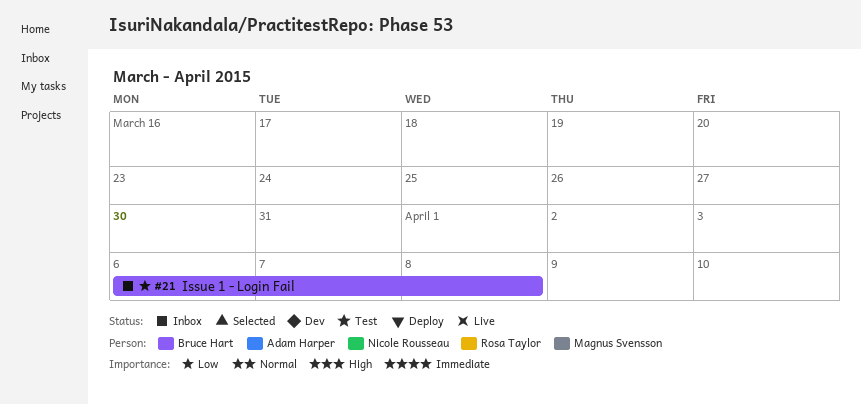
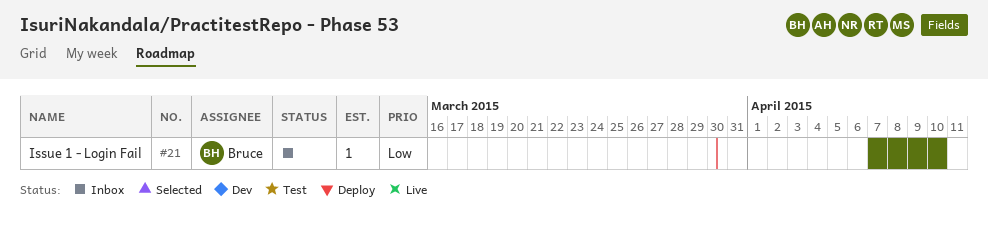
#21, start: Apr 6 -> Apr 7
#21, due: Apr 8 -> Apr 10

